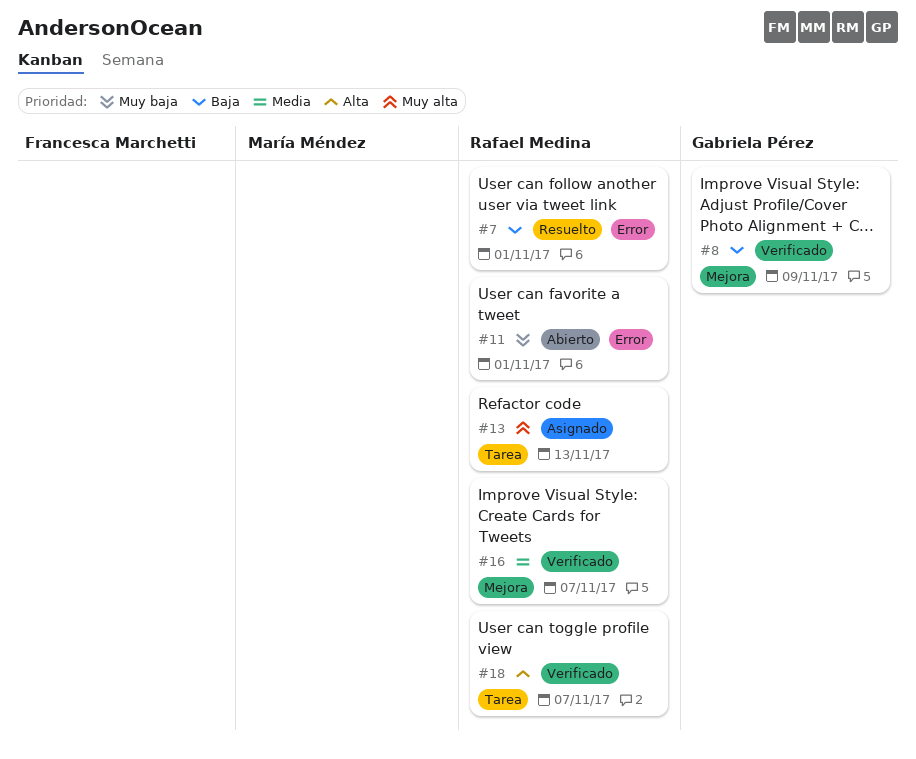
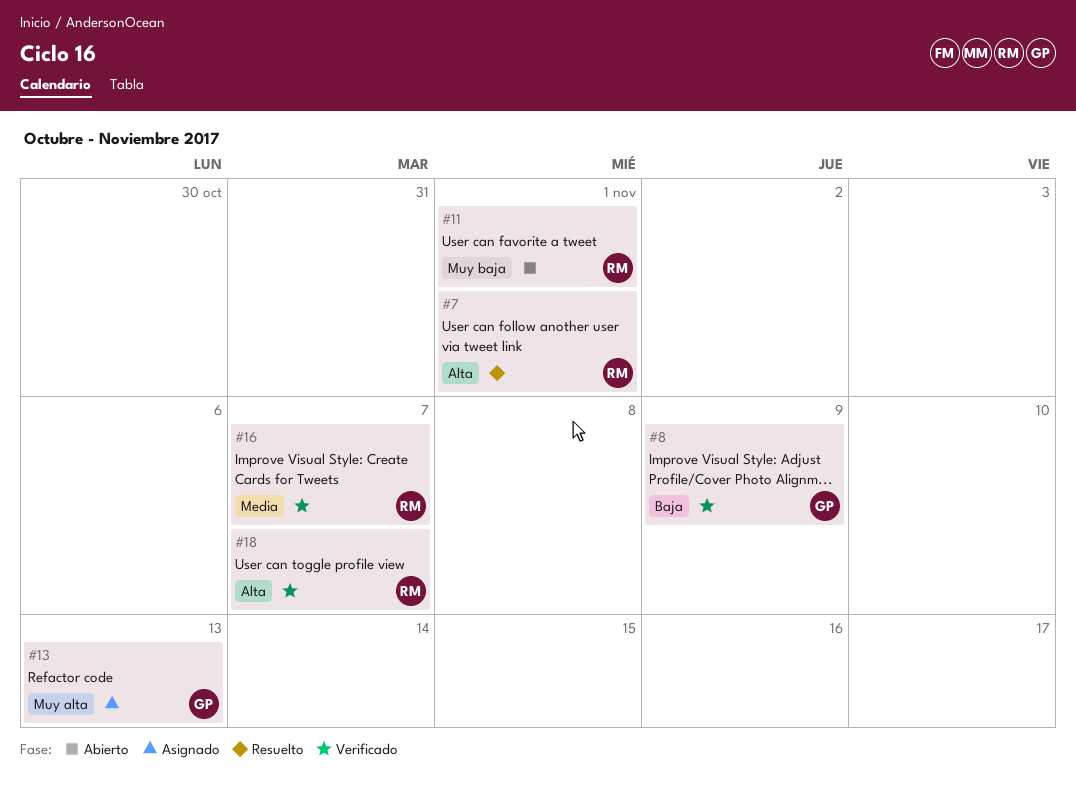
#7, priority: Baja -> Alta
#13, owner: Rafael Medina -> Gabriela Pérez

